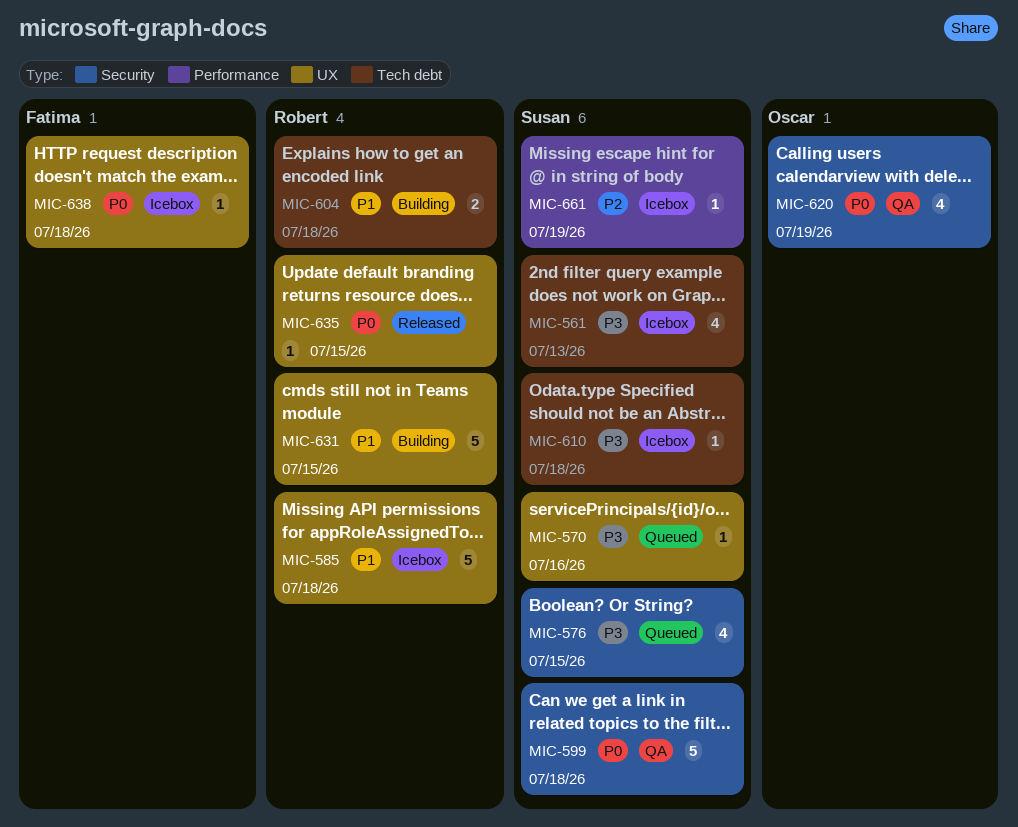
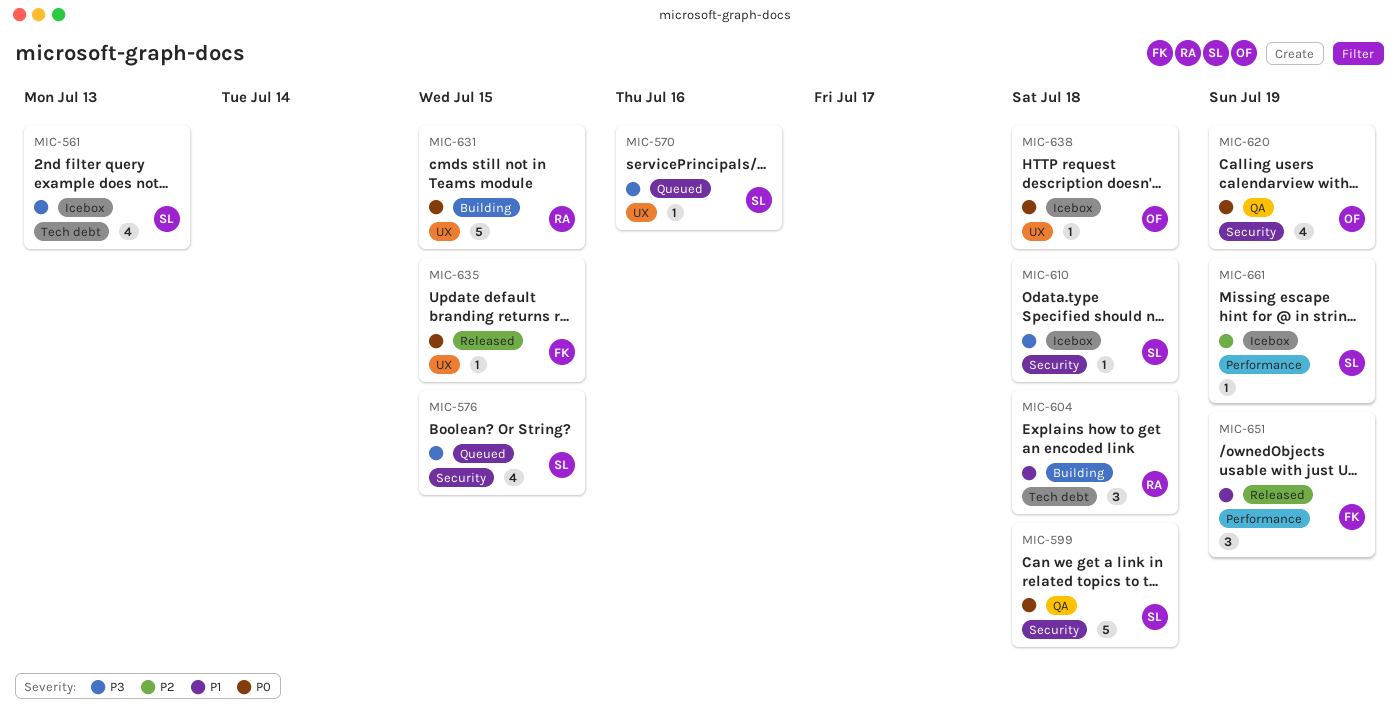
MIC-585: present -> none
MIC-604, estimate: 2 -> 3
MIC-610, label: Tech debt -> Security
MIC-631, priority: P1 -> P0
MIC-635, owner: Robert -> Fatima
MIC-638, owner: Fatima -> Oscar
MIC-651: none -> present

